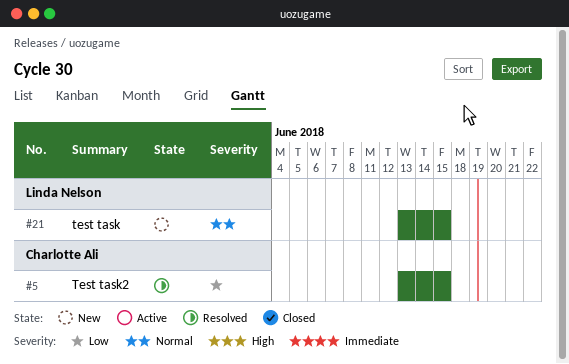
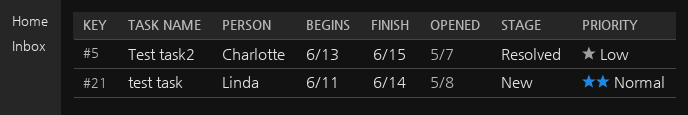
#21, start: Jun 13 -> Jun 11
#21, due: Jun 15 -> Jun 14

